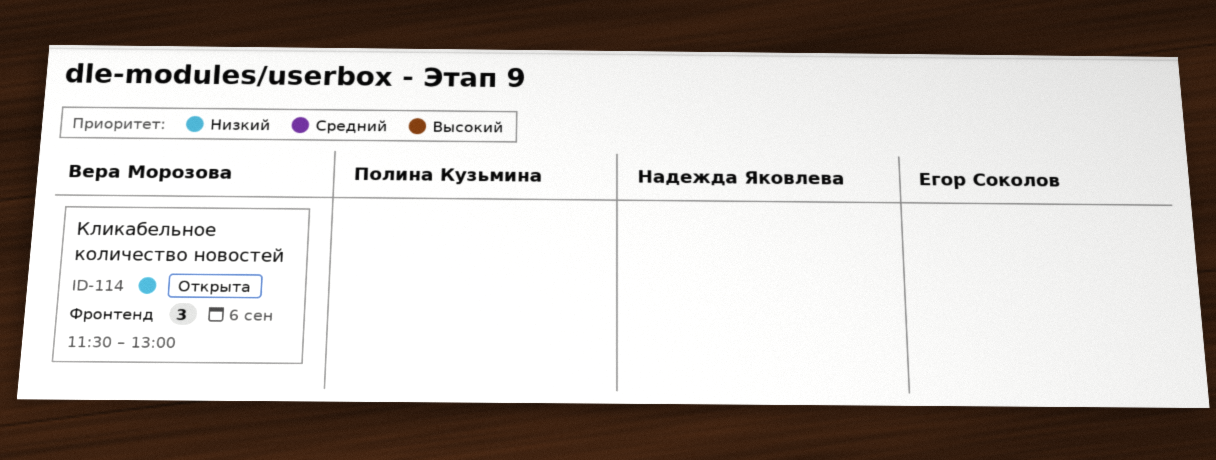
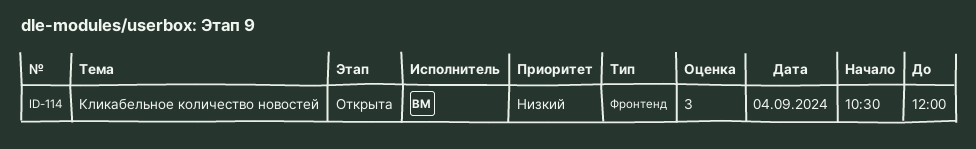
ID-114, day: Sep 6 -> Sep 4
ID-114, begins: 11:30 -> 10:30
ID-114, ends: 13:00 -> 12:00

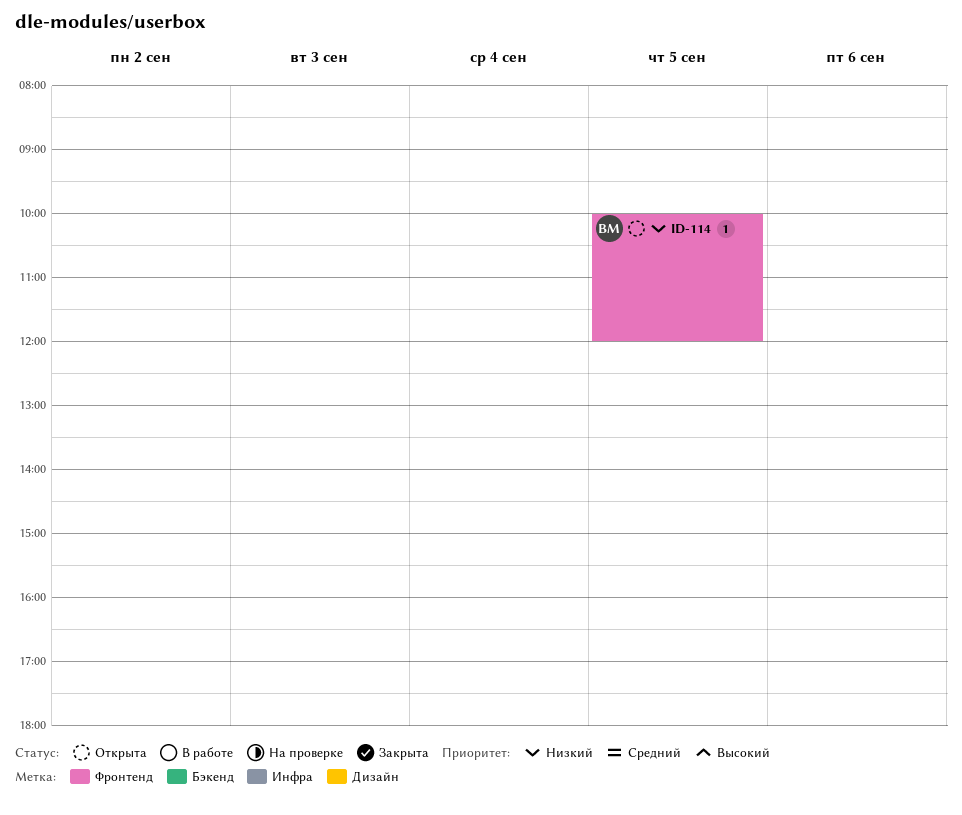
ID-114, estimate: 3 -> 1
ID-114, day: Sep 4 -> Sep 5
ID-114, begins: 10:30 -> 10:00

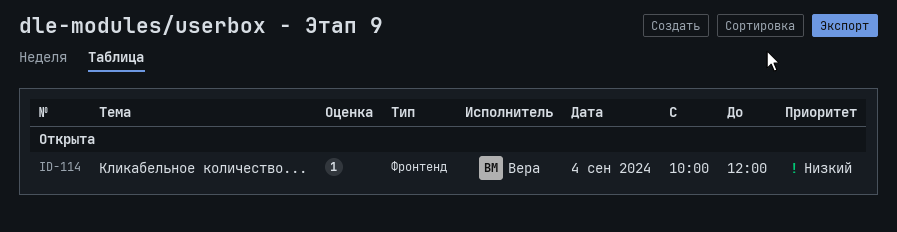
ID-114, day: Sep 5 -> Sep 4

